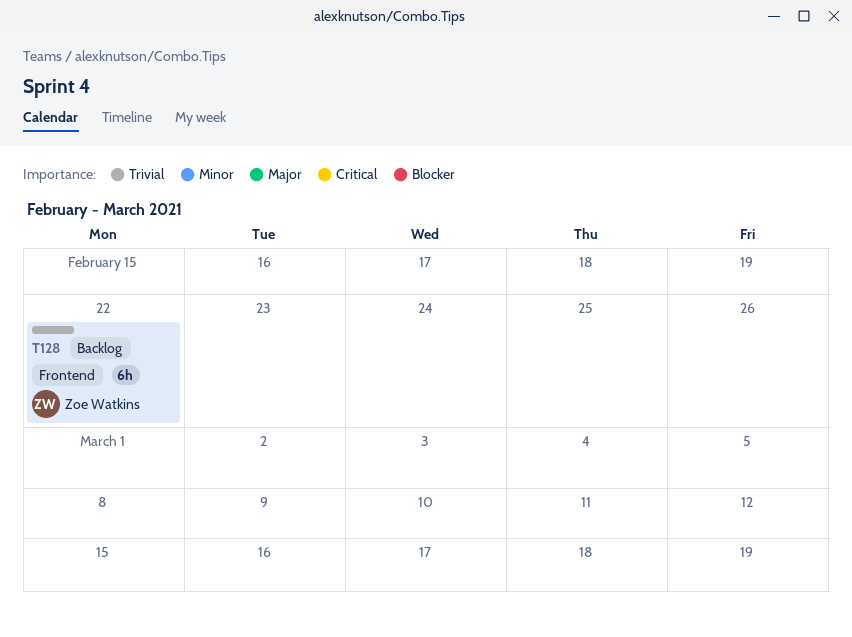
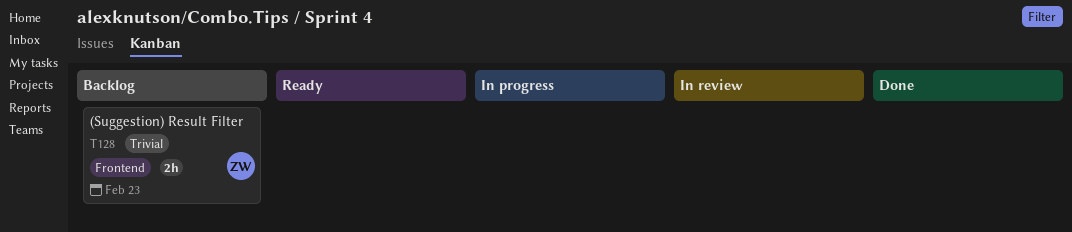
T128, estimate: 6h -> 2h
T128, due: Feb 22 -> Feb 23

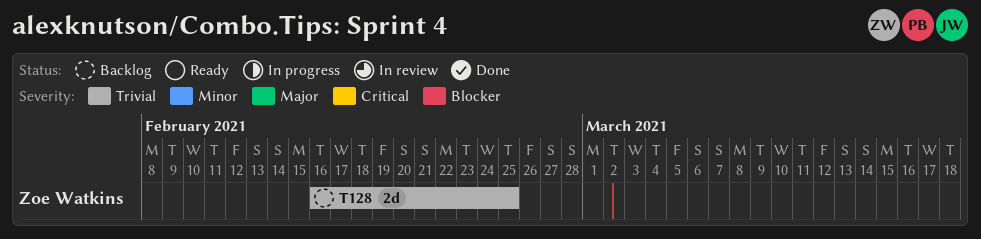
T128, estimate: 2h -> 2d
T128, due: Feb 23 -> Feb 25

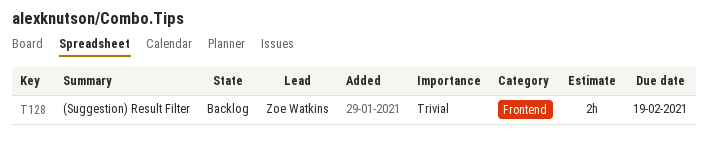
T128, estimate: 2d -> 2h
T128, due: Feb 25 -> Feb 19

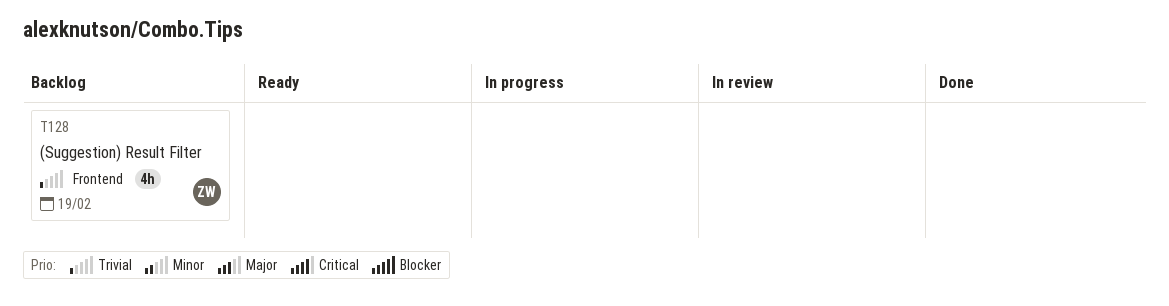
T128, estimate: 2h -> 4h

